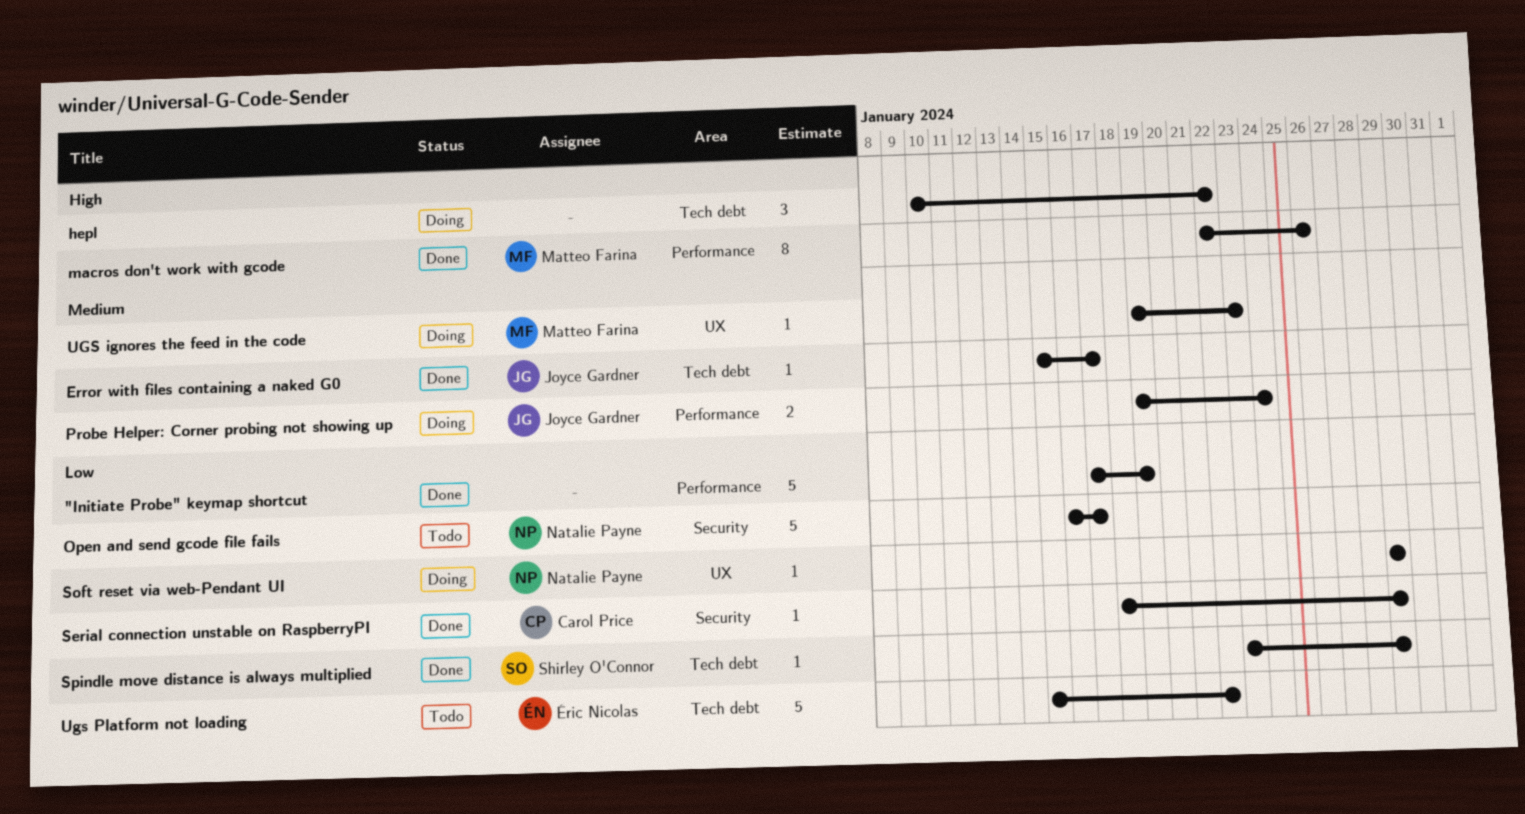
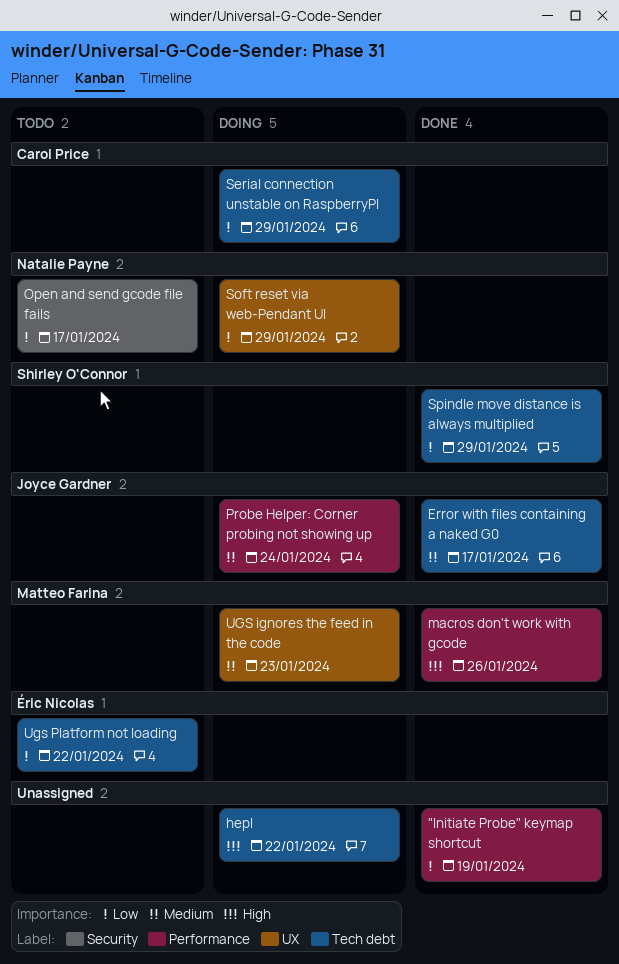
Serial connection unstable on RaspberryPI, status: Done -> Doing
Serial connection unstable on RaspberryPI, label: Security -> Tech debt

